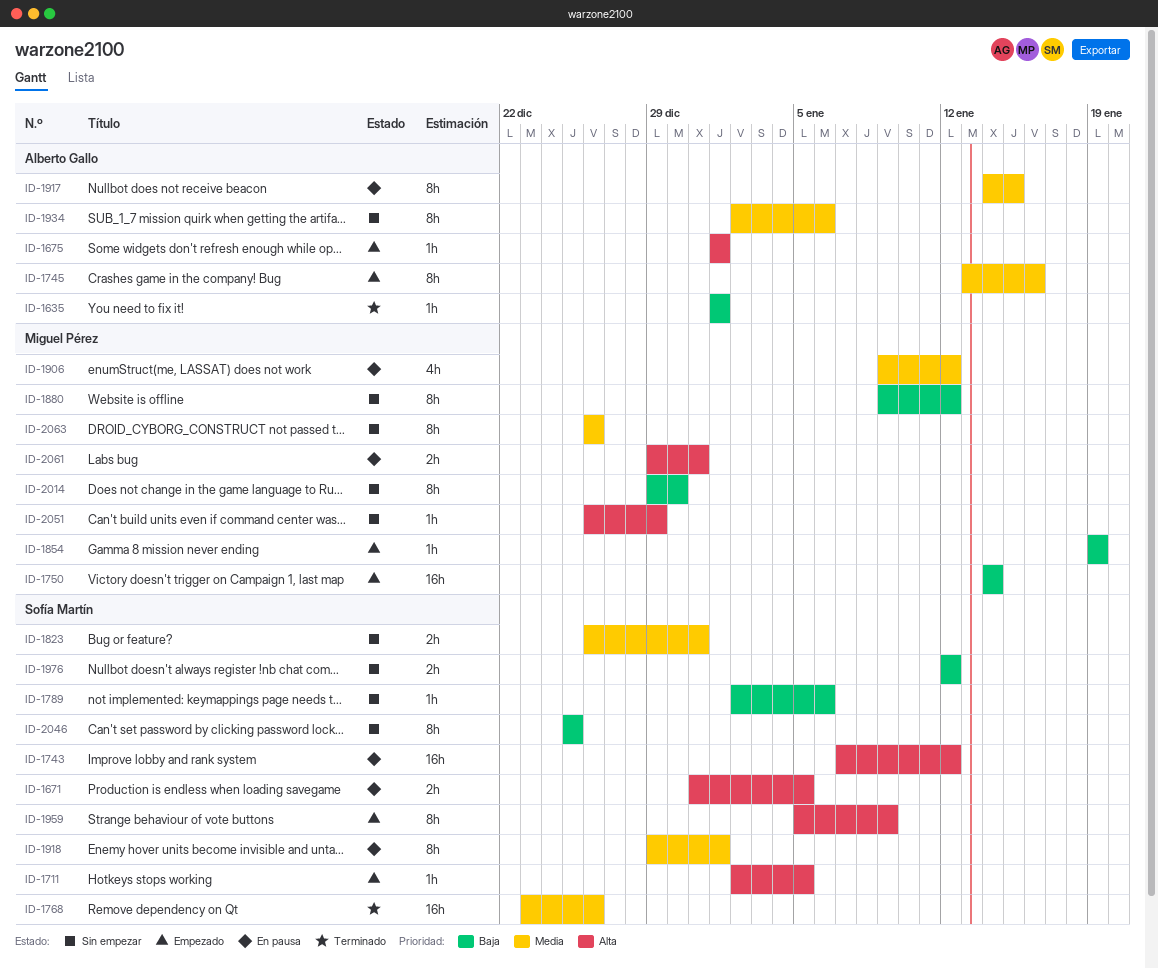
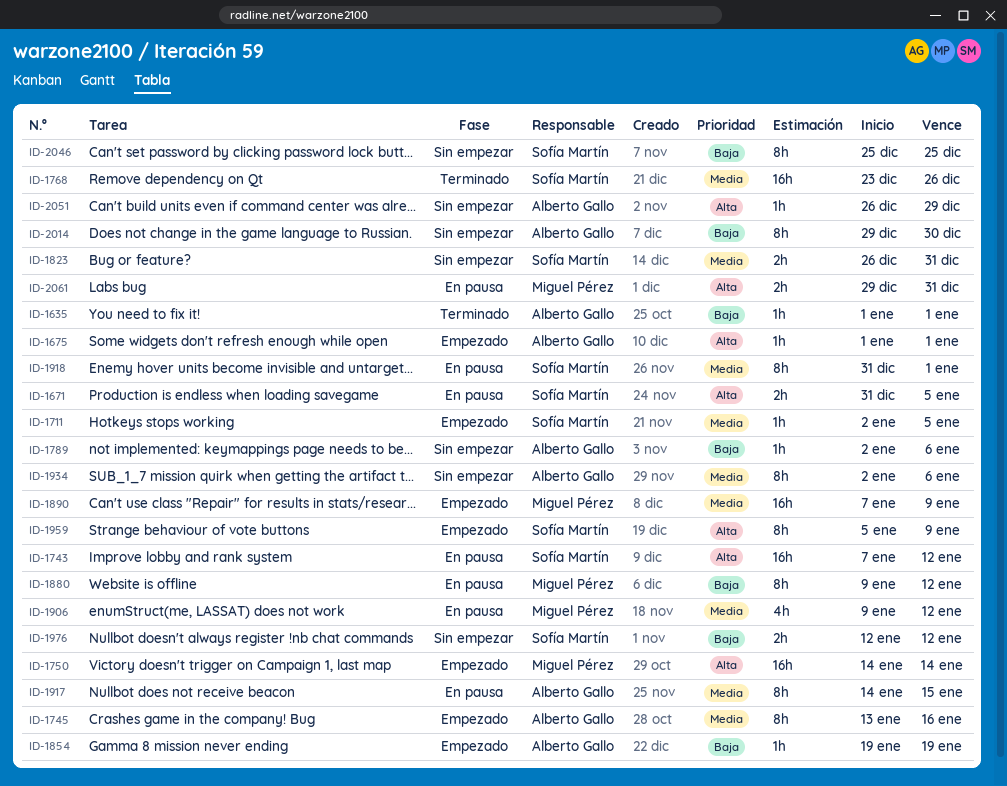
ID-1711, priority: Alta -> Media
ID-1750, priority: Baja -> Alta
ID-1789, owner: Sofía Martín -> Alberto Gallo
ID-1854, owner: Miguel Pérez -> Alberto Gallo
ID-1880, status: Sin empezar -> En pausa
ID-1890: none -> present
ID-1918, start: Dec 29 -> Dec 31
ID-2014, owner: Miguel Pérez -> Alberto Gallo
ID-2051, owner: Miguel Pérez -> Alberto Gallo
ID-2063: present -> none

